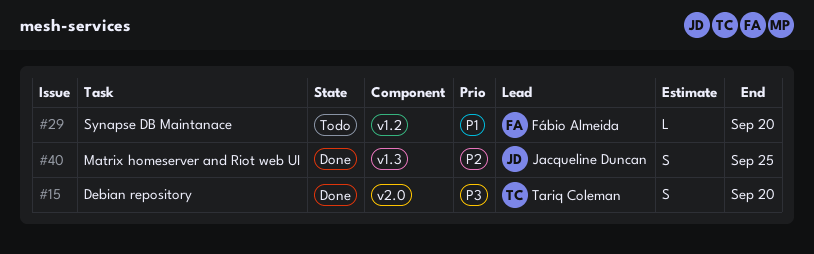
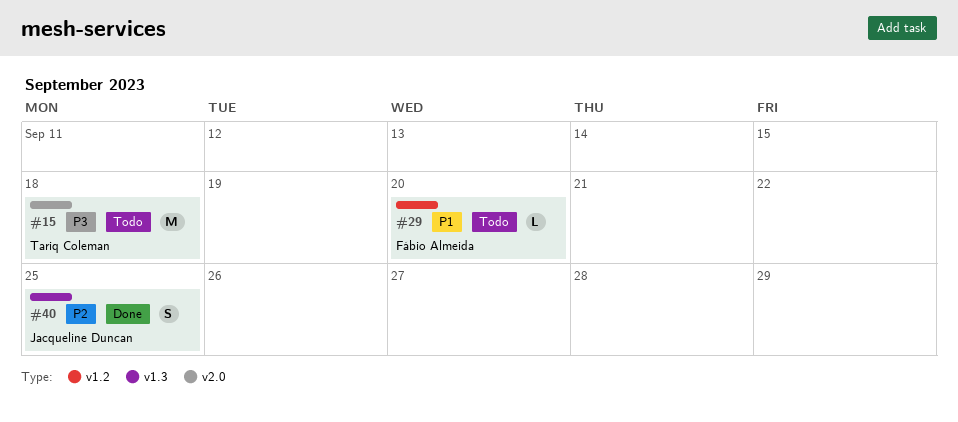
#15, status: Done -> Todo
#15, estimate: S -> M
#15, due: Sep 20 -> Sep 18

